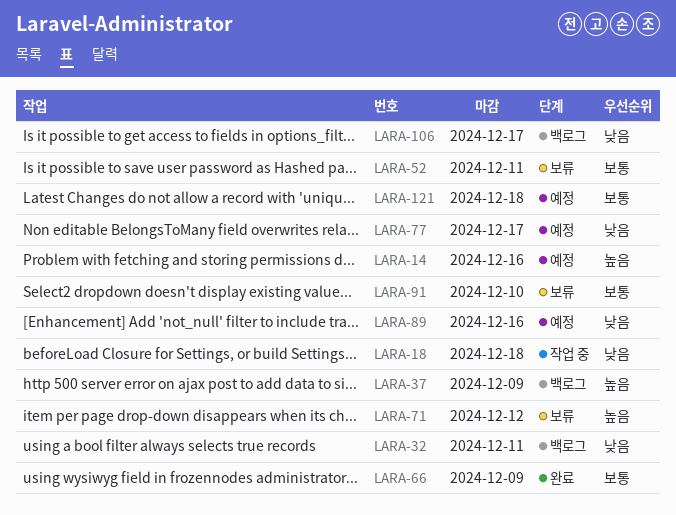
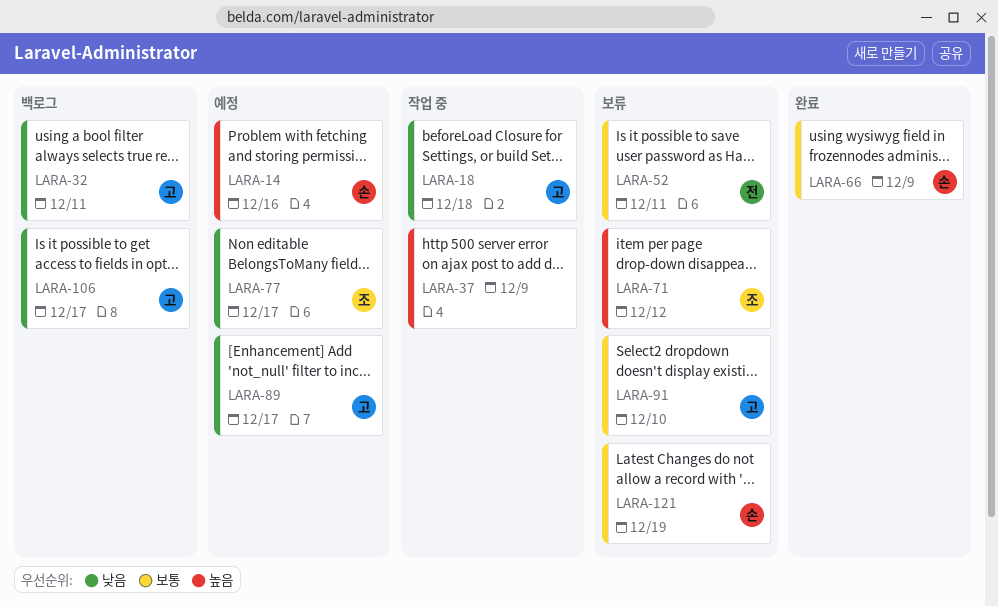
LARA-37, status: 백로그 -> 작업 중
LARA-89, due: Dec 16 -> Dec 17
LARA-121, status: 예정 -> 보류
LARA-121, due: Dec 18 -> Dec 19

